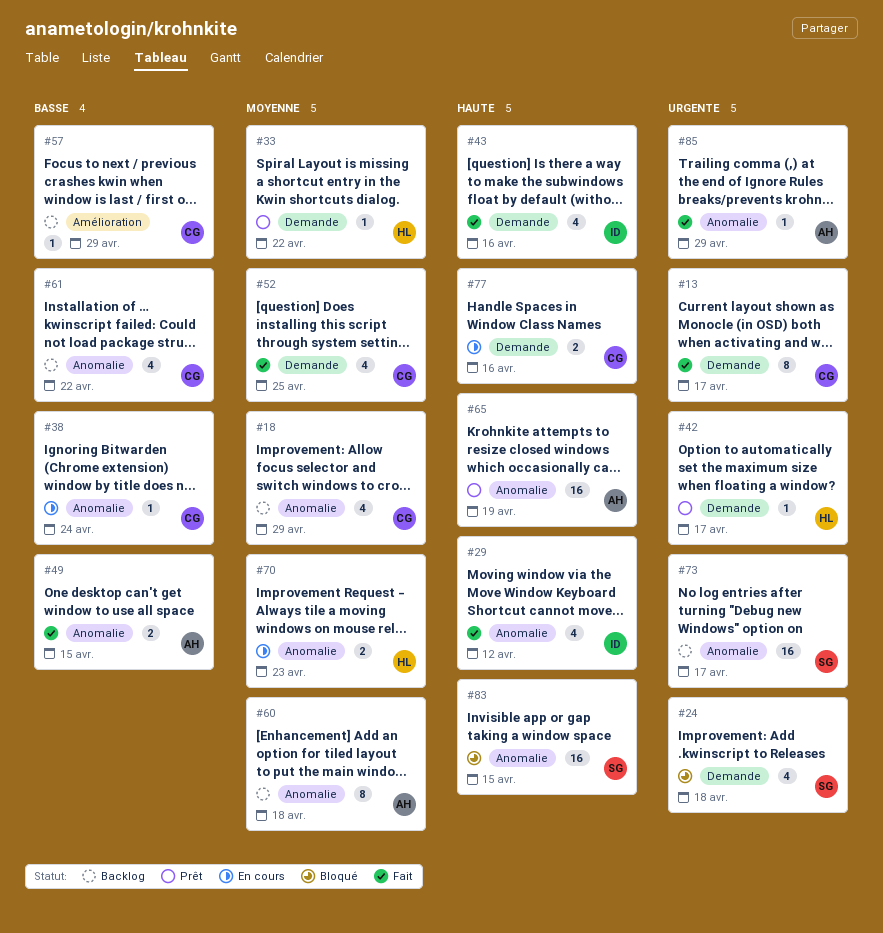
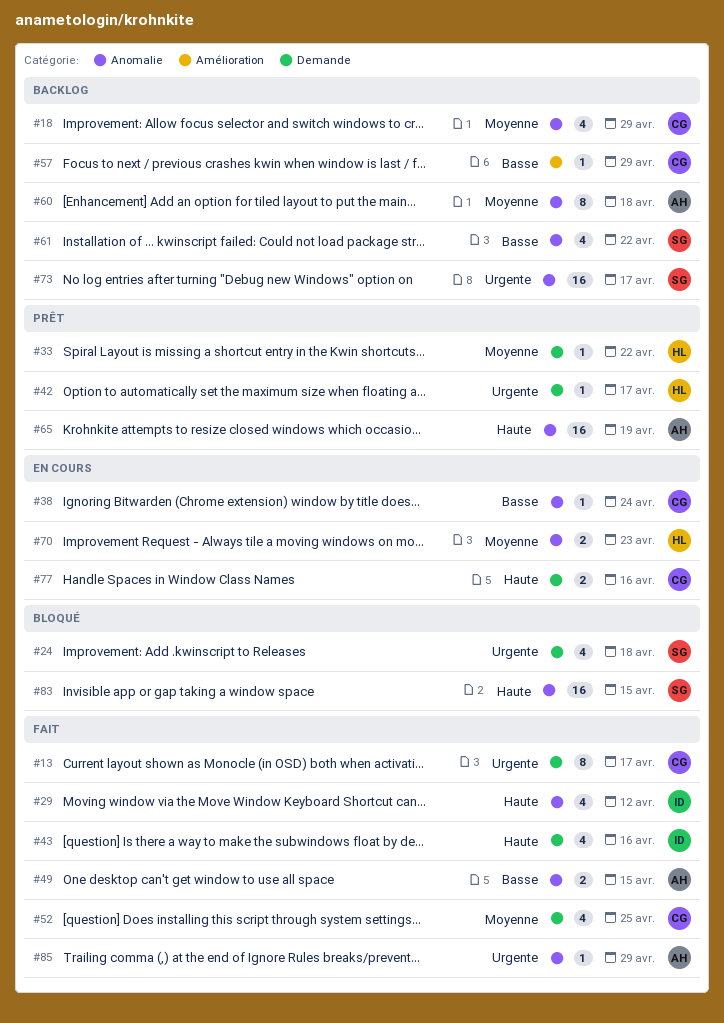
#61, owner: CG -> SG

